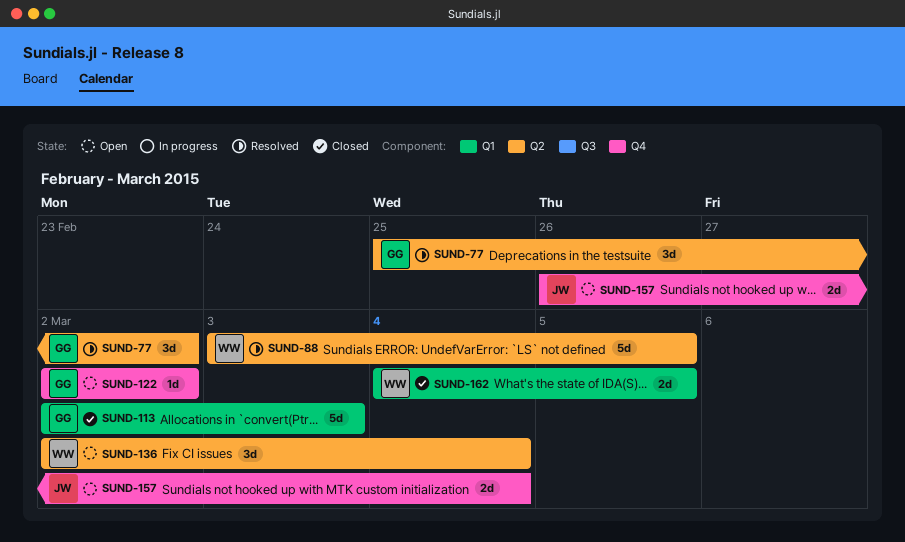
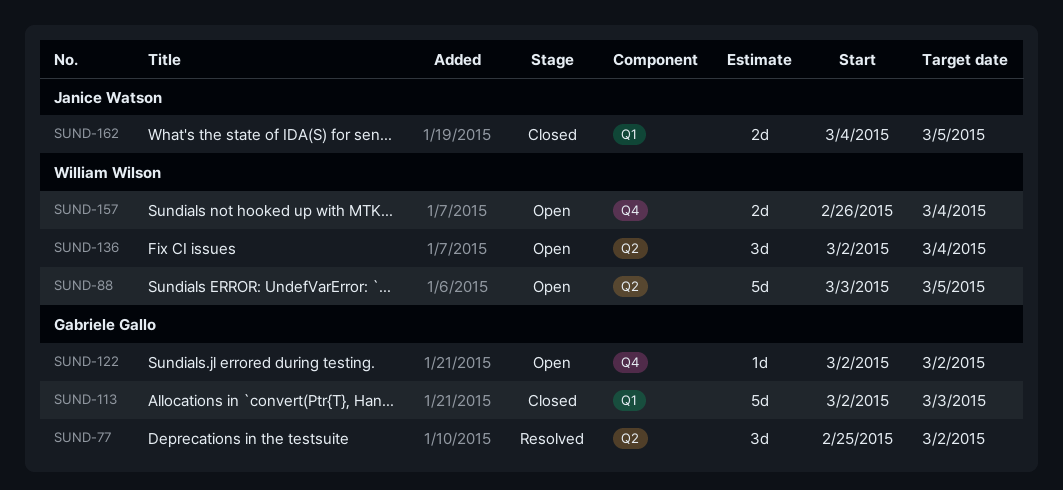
SUND-88, status: Resolved -> Open
SUND-157, owner: Janice Watson -> William Wilson
SUND-162, owner: William Wilson -> Janice Watson

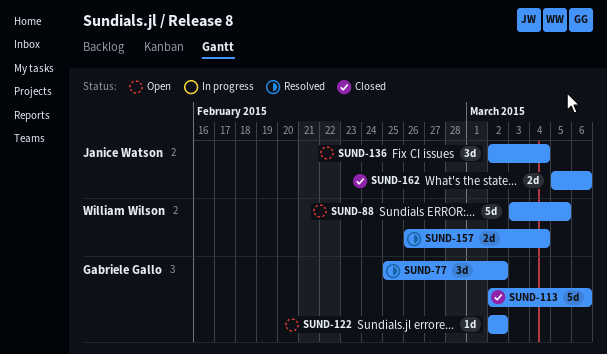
SUND-113, due: Mar 3 -> Mar 6
SUND-136, owner: William Wilson -> Janice Watson
SUND-157, status: Open -> Resolved
SUND-162, start: Mar 4 -> Mar 5
SUND-162, due: Mar 5 -> Mar 6

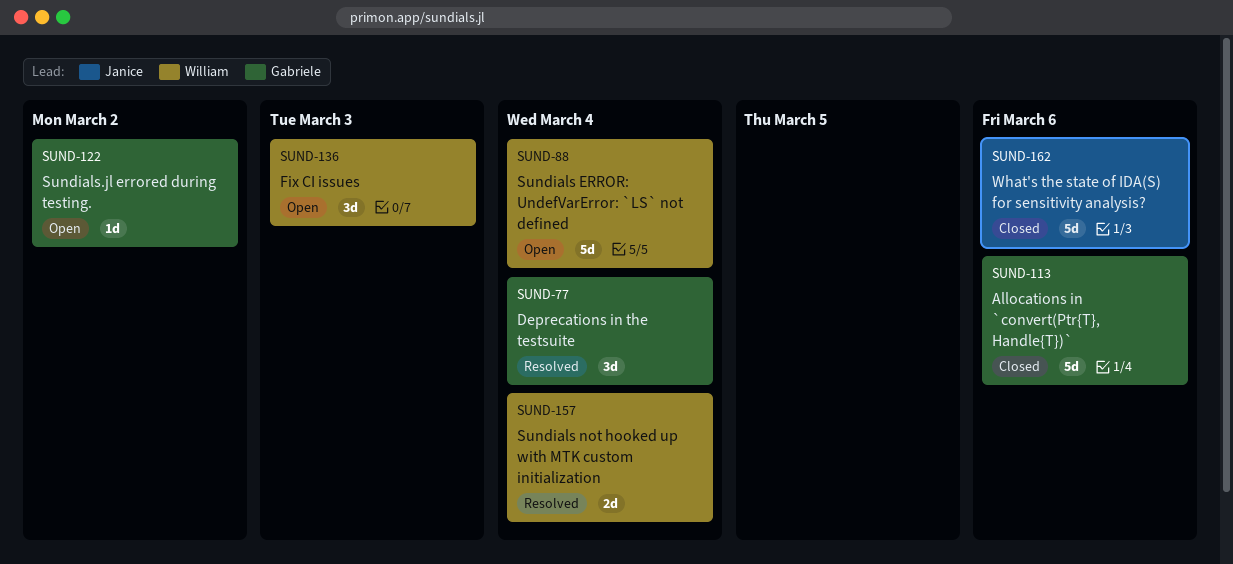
SUND-77, due: Mar 2 -> Mar 4
SUND-88, due: Mar 5 -> Mar 4
SUND-136, owner: Janice Watson -> William Wilson
SUND-136, due: Mar 4 -> Mar 3
SUND-162, estimate: 2d -> 5d

